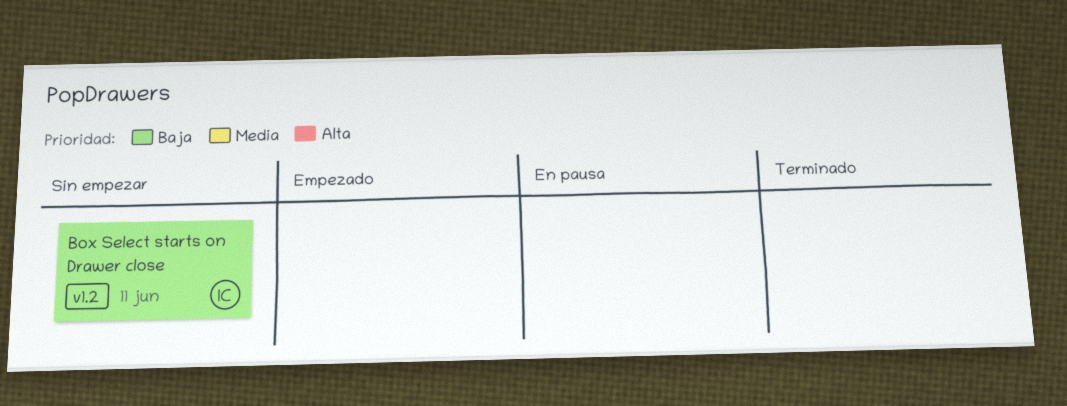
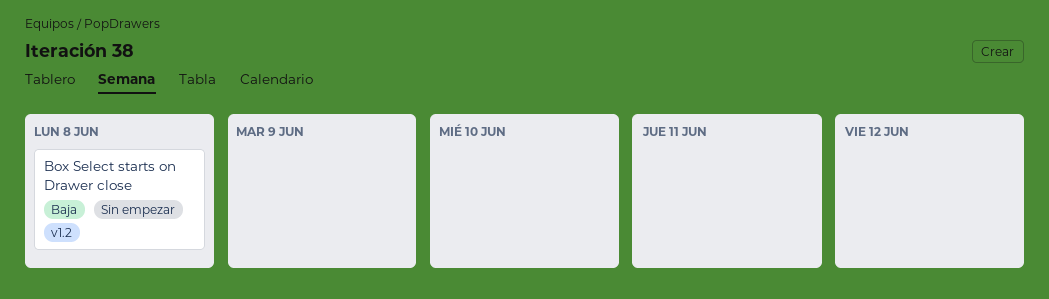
Box Select starts on Drawer close, due: Jun 11 -> Jun 8

